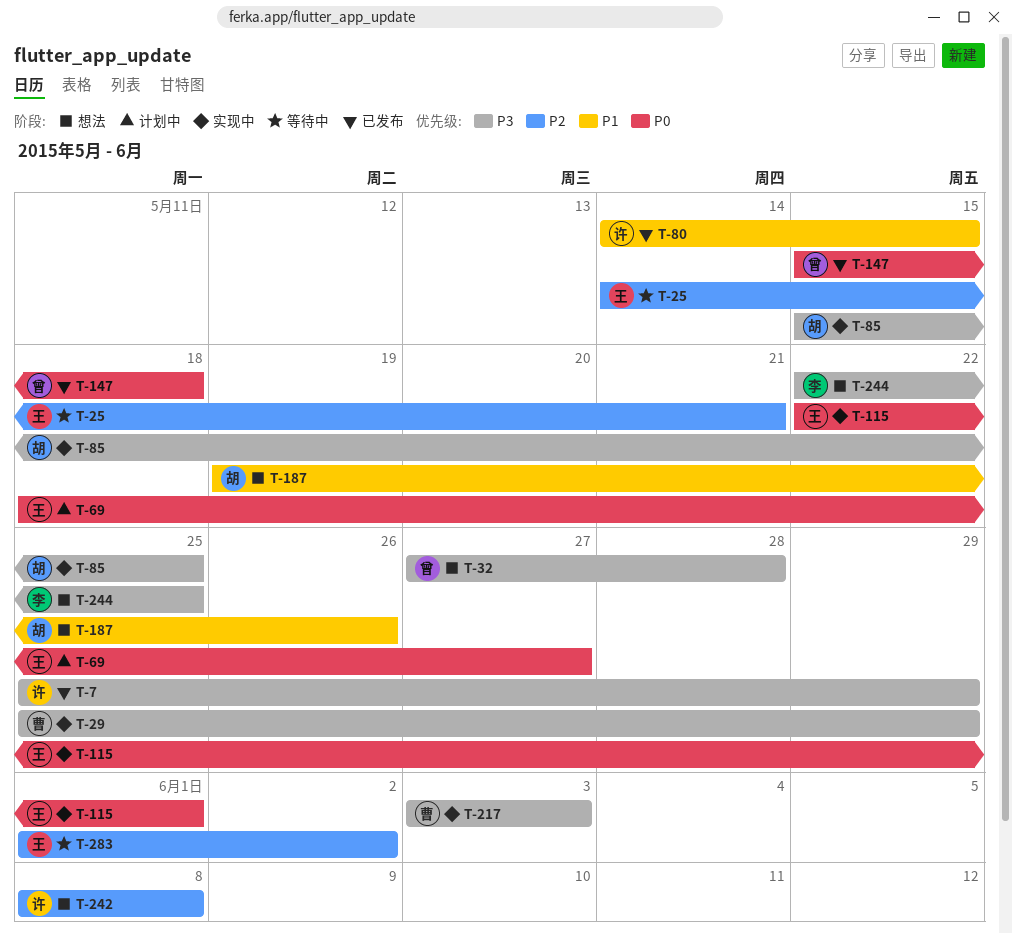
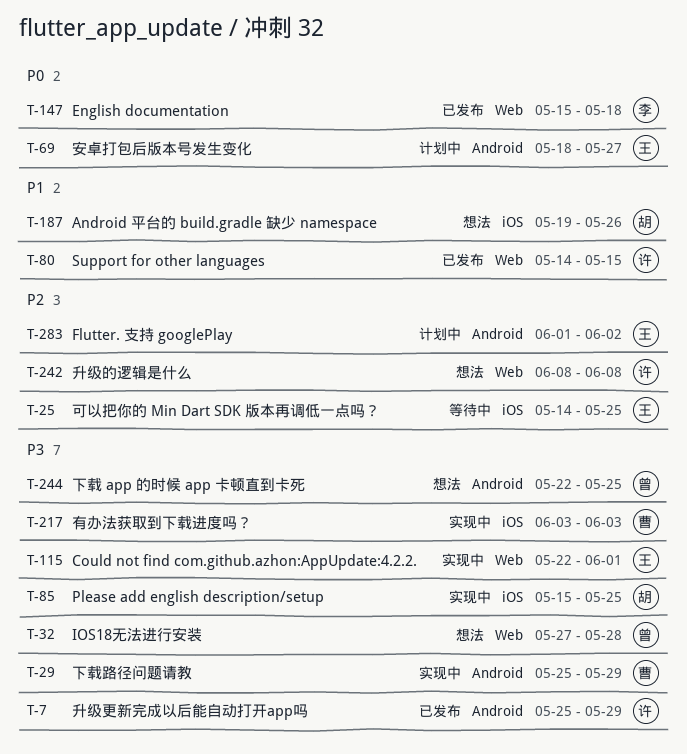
T-25, due: May 21 -> May 25
T-115, priority: P0 -> P3
T-147, owner: 曾 -> 李
T-244, owner: 李 -> 曾
T-283, status: 等待中 -> 计划中

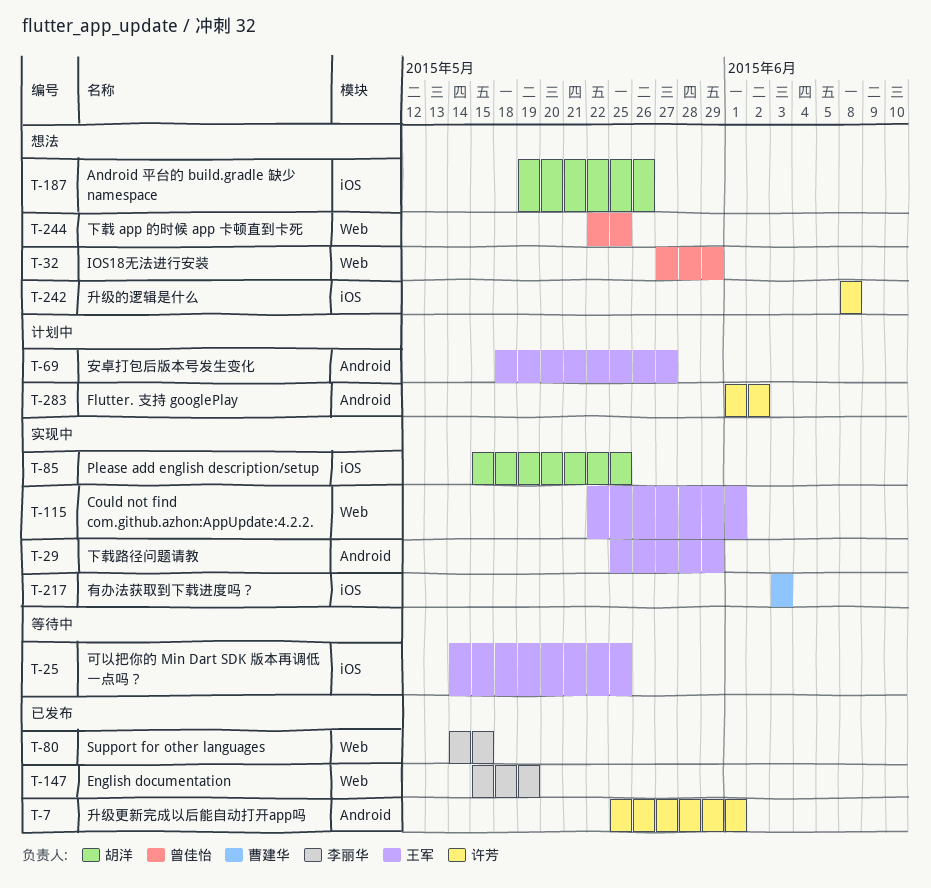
T-7, due: May 29 -> Jun 1
T-29, owner: 曹建华 -> 王军
T-32, due: May 28 -> May 29
T-80, owner: 许芳 -> 李丽华
T-147, due: May 18 -> May 19
T-242, label: Web -> iOS
T-244, label: Android -> Web
T-283, owner: 王军 -> 许芳

